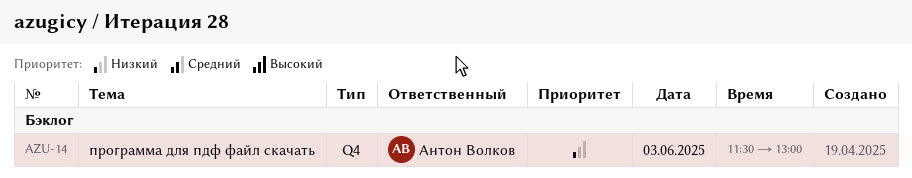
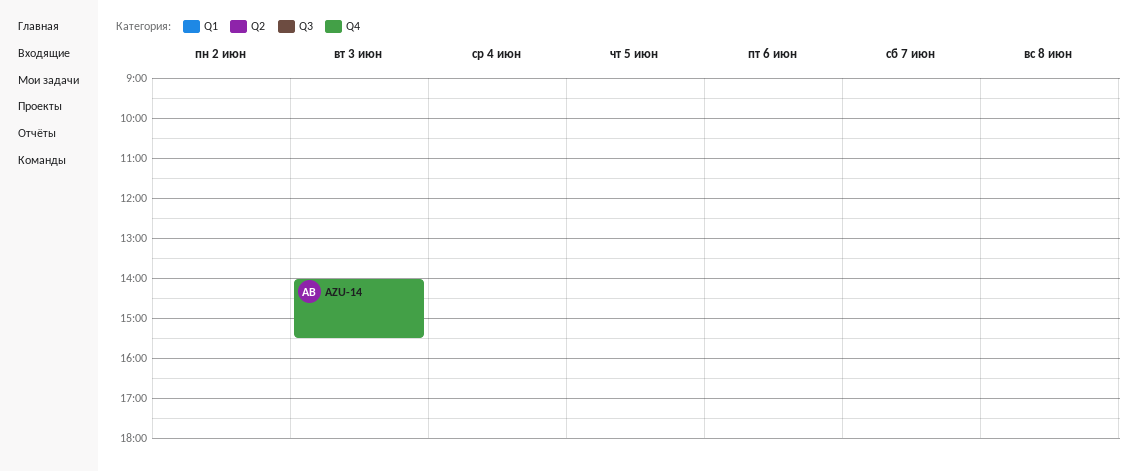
AZU-14, begins: 11:30 -> 14:00
AZU-14, ends: 13:00 -> 15:30

